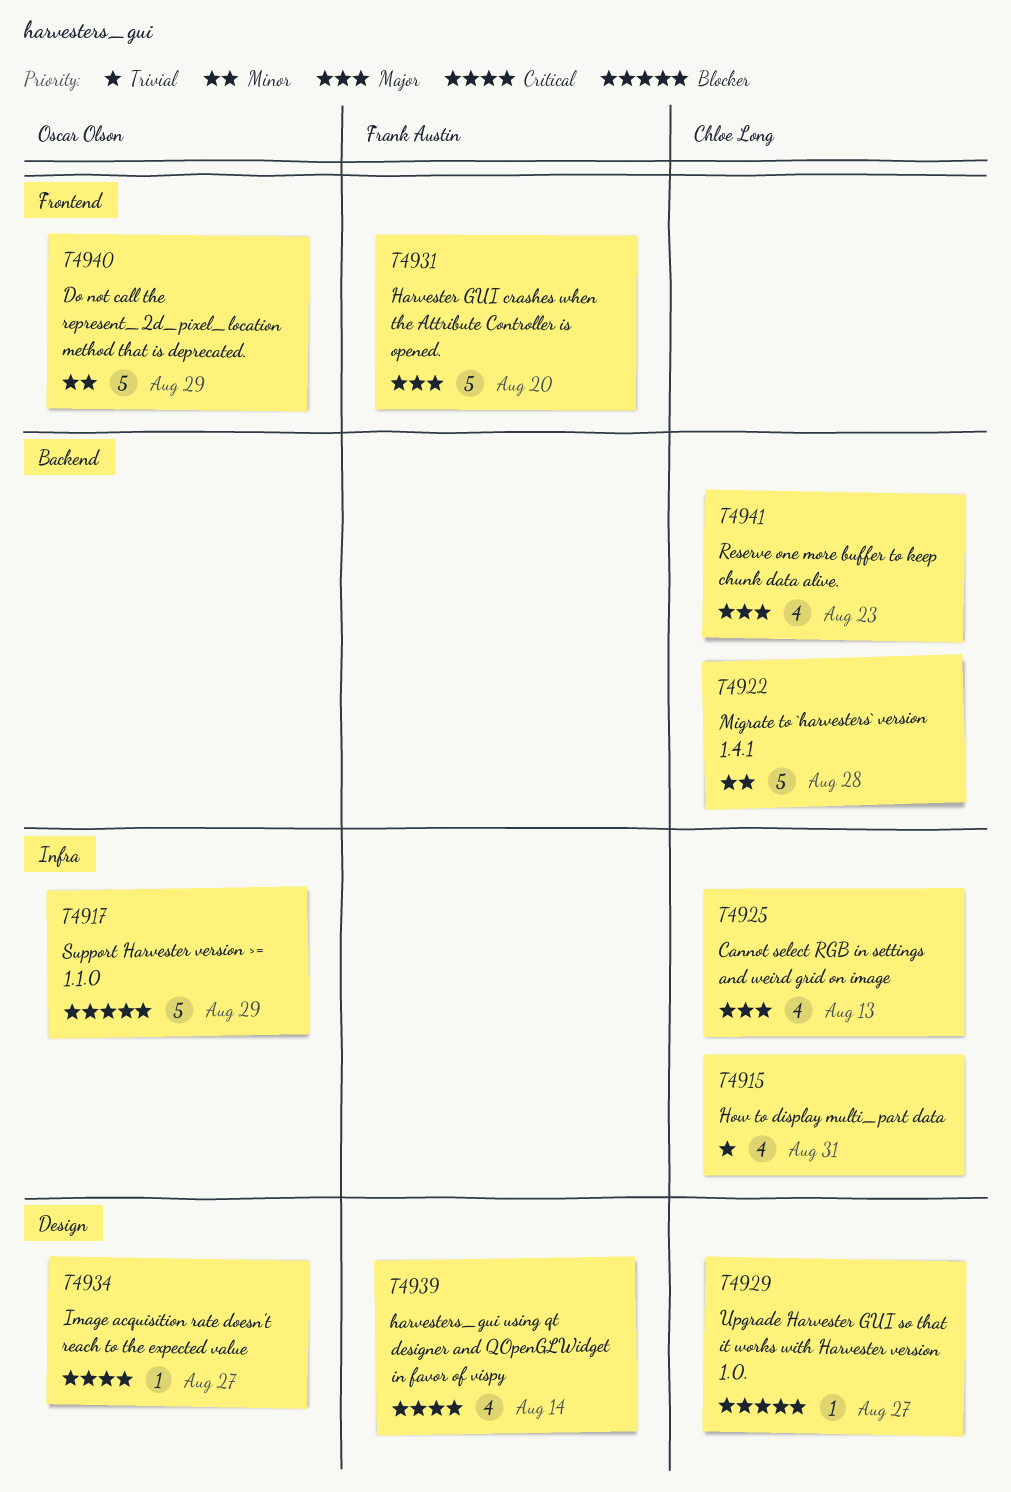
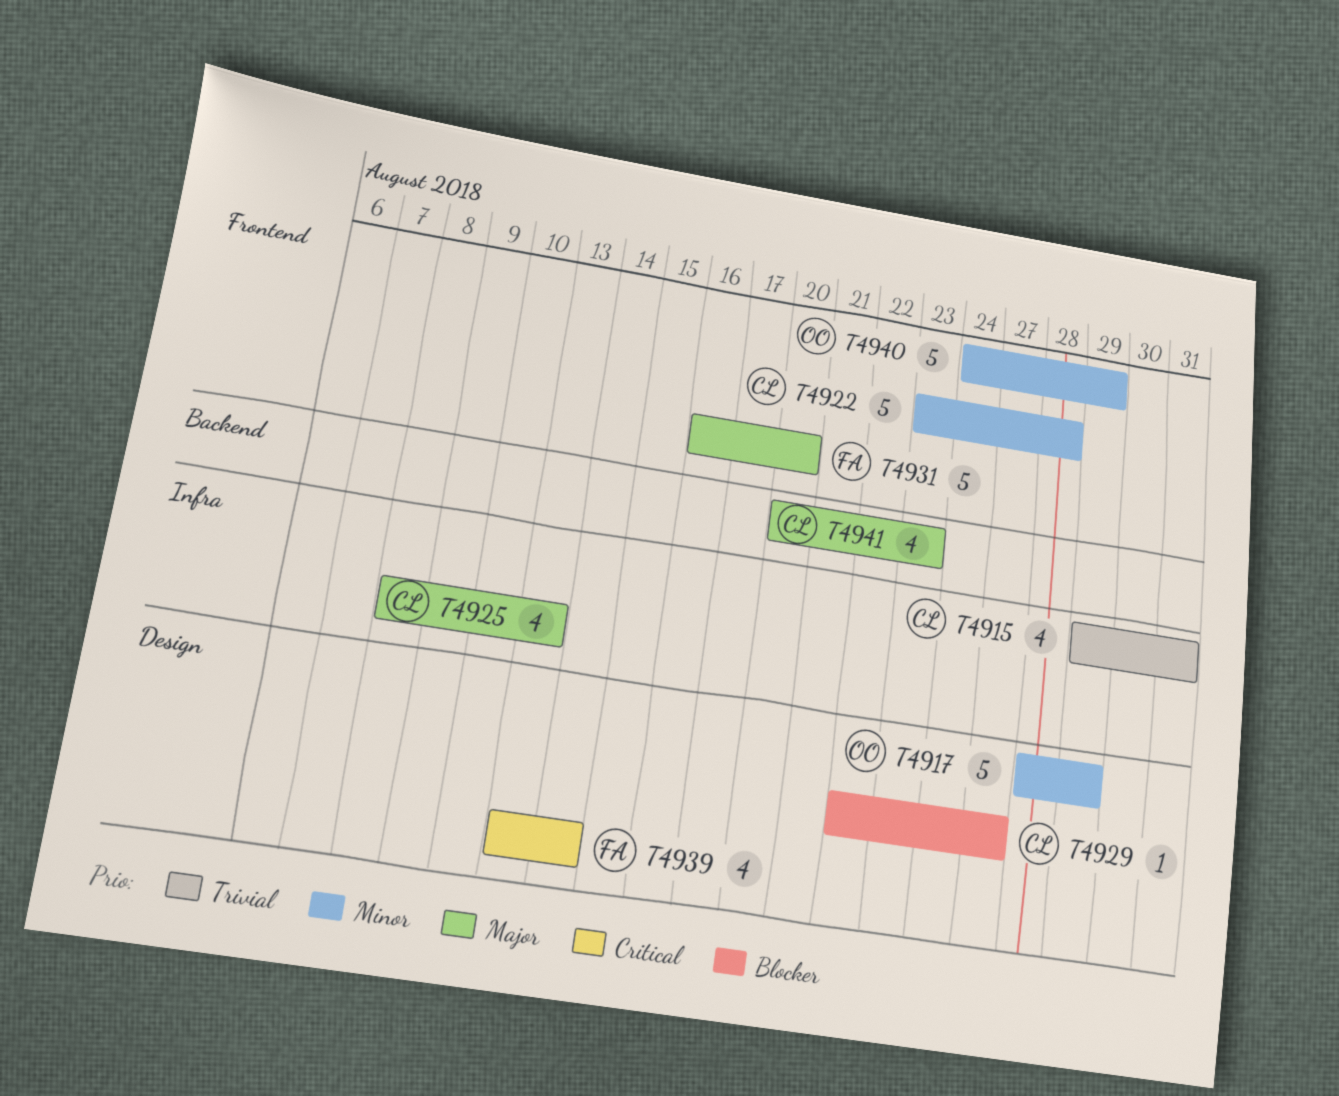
T4917, priority: Blocker -> Minor
T4917, label: Infra -> Design
T4922, label: Backend -> Frontend
T4934: present -> none

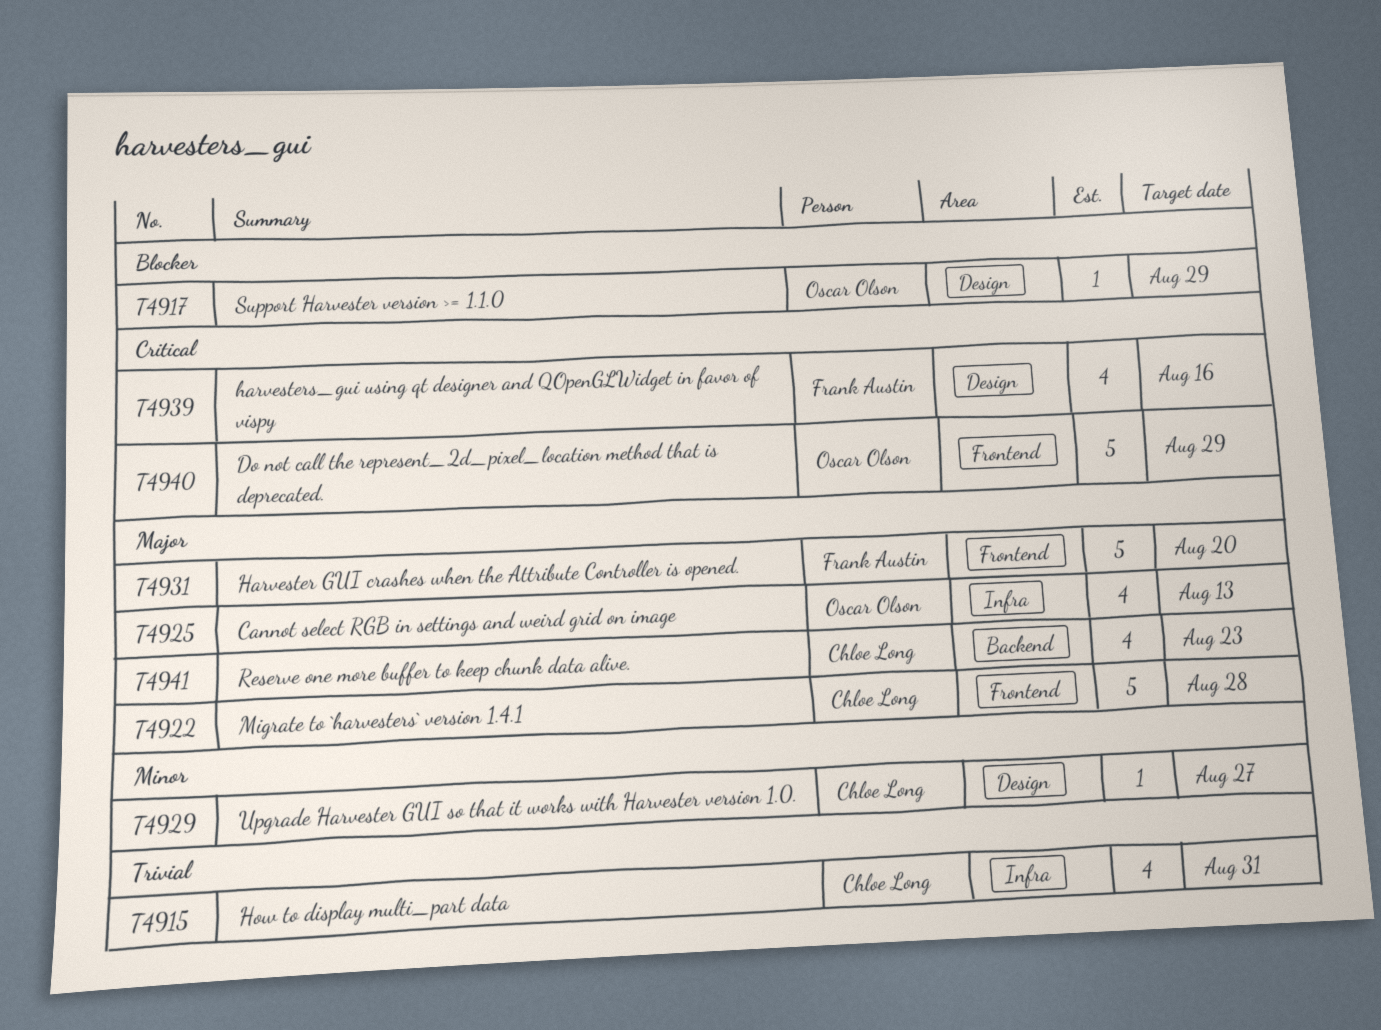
T4917, priority: Minor -> Blocker
T4917, estimate: 5 -> 1
T4922, priority: Minor -> Major
T4925, owner: Chloe Long -> Oscar Olson
T4929, priority: Blocker -> Minor
T4939, due: Aug 14 -> Aug 16
T4940, priority: Minor -> Critical

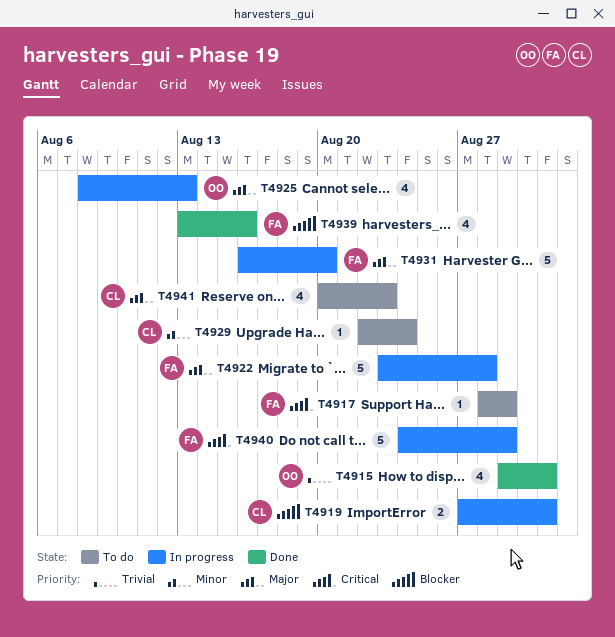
T4915, owner: Chloe Long -> Oscar Olson
T4917, owner: Oscar Olson -> Frank Austin
T4917, priority: Blocker -> Critical
T4919: none -> present
T4922, owner: Chloe Long -> Frank Austin
T4929, due: Aug 27 -> Aug 24
T4939, priority: Critical -> Blocker
T4940, owner: Oscar Olson -> Frank Austin

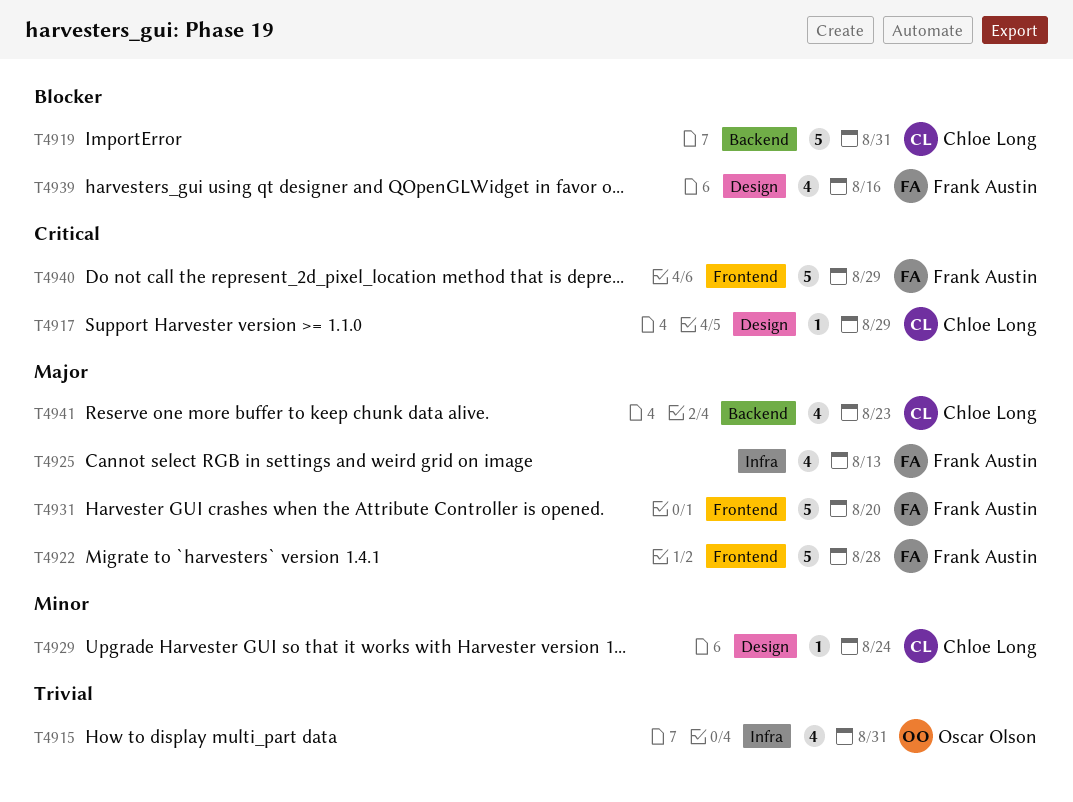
T4917, owner: Frank Austin -> Chloe Long
T4919, estimate: 2 -> 5
T4925, owner: Oscar Olson -> Frank Austin

